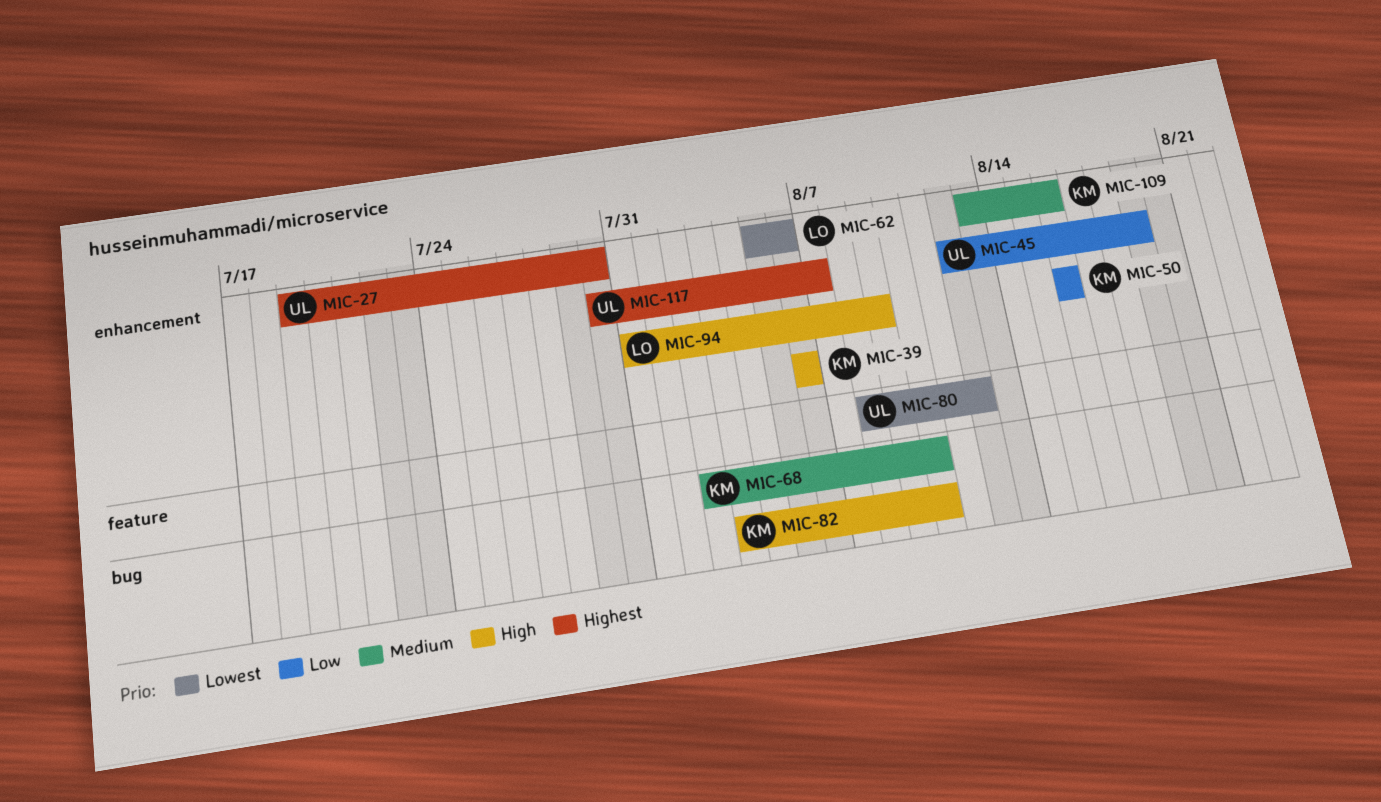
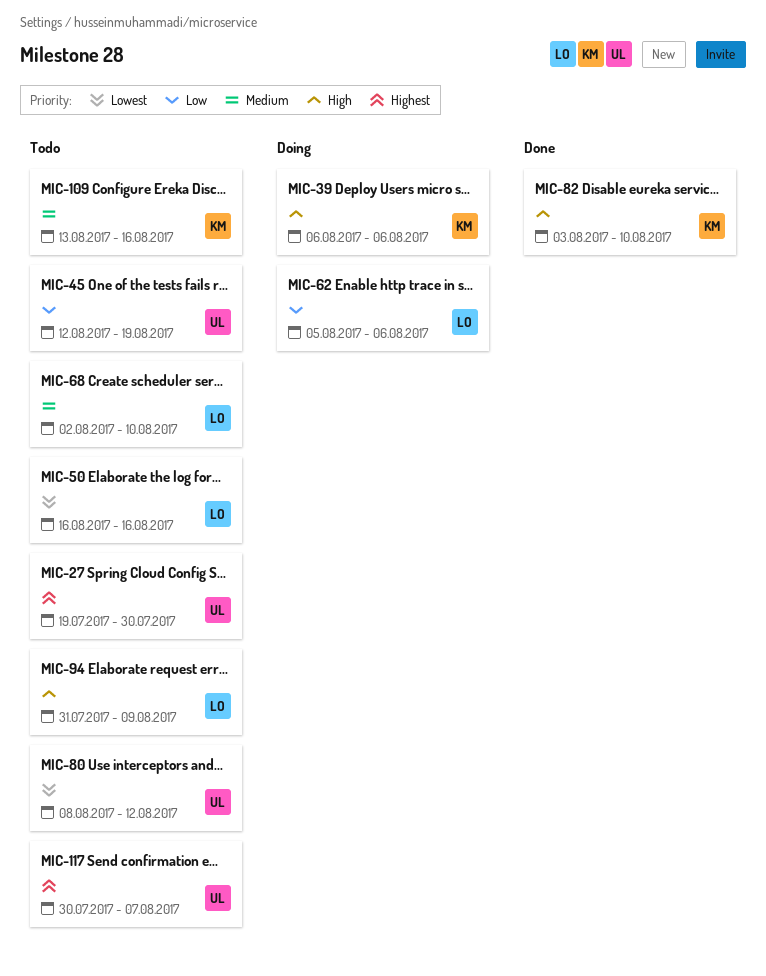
MIC-50, owner: KM -> LO
MIC-50, priority: Low -> Lowest
MIC-62, priority: Lowest -> Low
MIC-68, owner: KM -> LO

